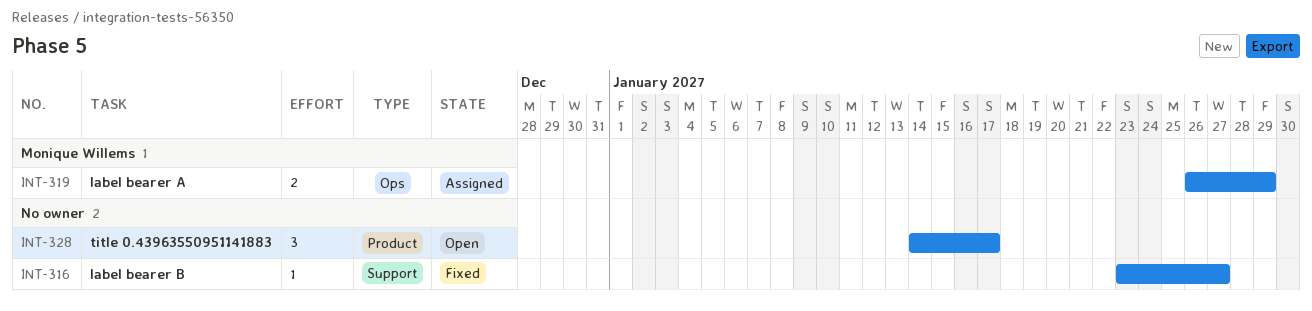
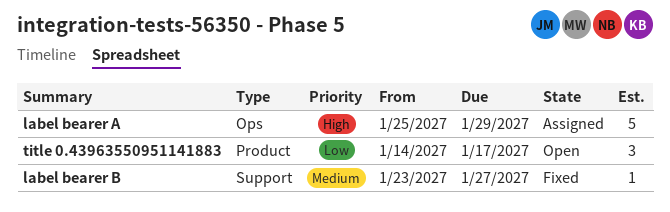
label bearer A, estimate: 2 -> 5
label bearer A, start: Jan 26 -> Jan 25

